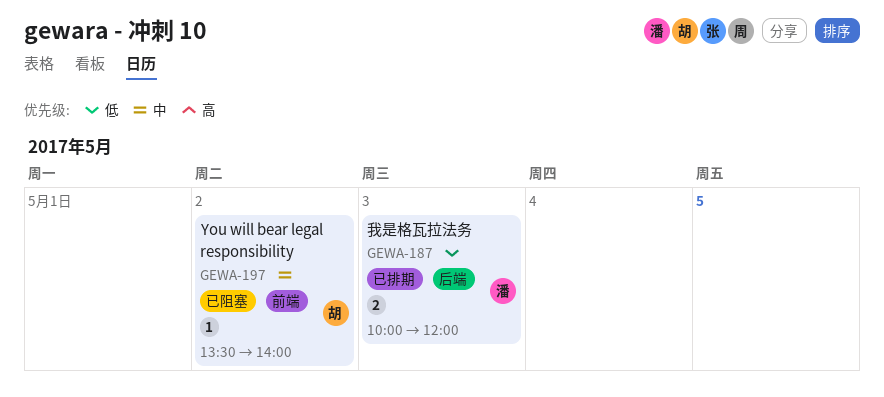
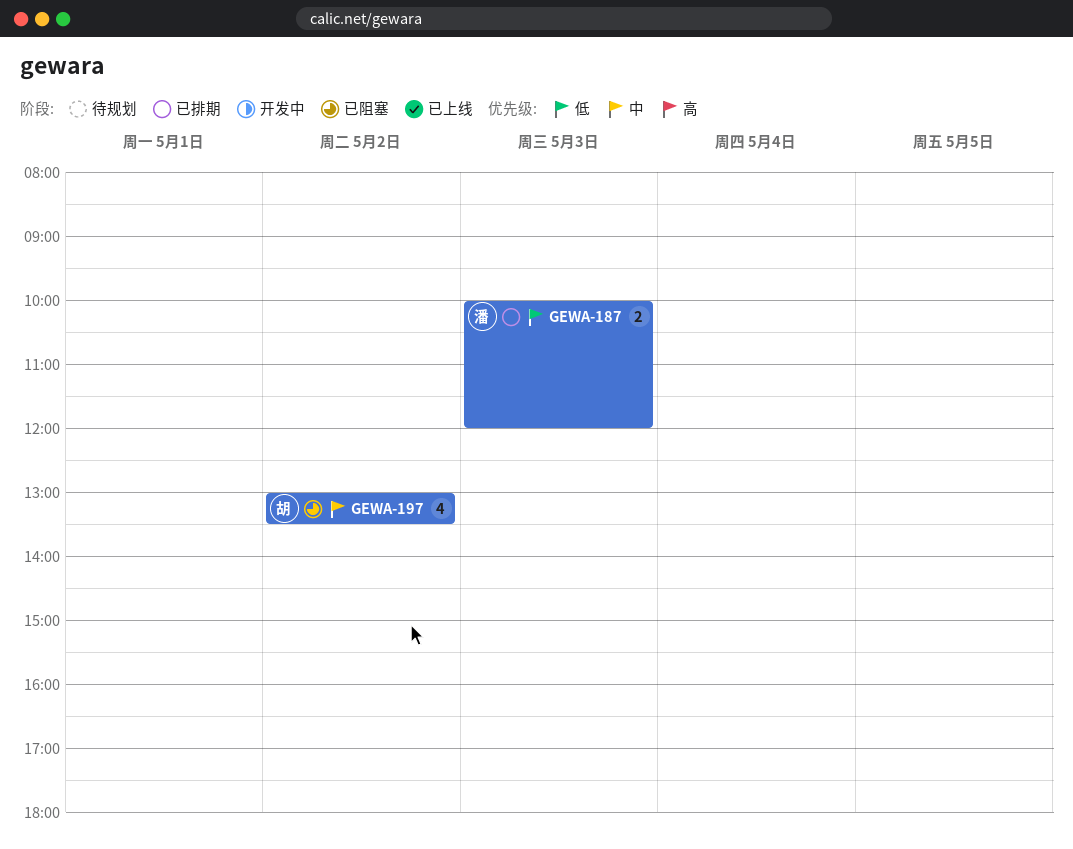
GEWA-197, estimate: 1 -> 4
GEWA-197, begins: 13:30 -> 13:00
GEWA-197, ends: 14:00 -> 13:30

